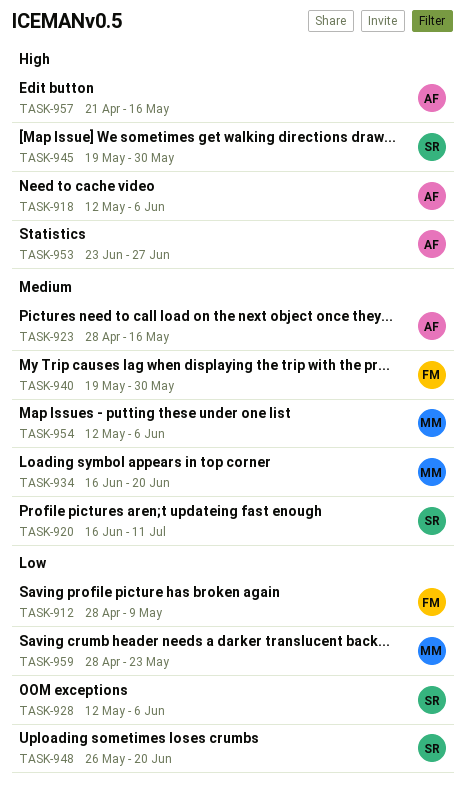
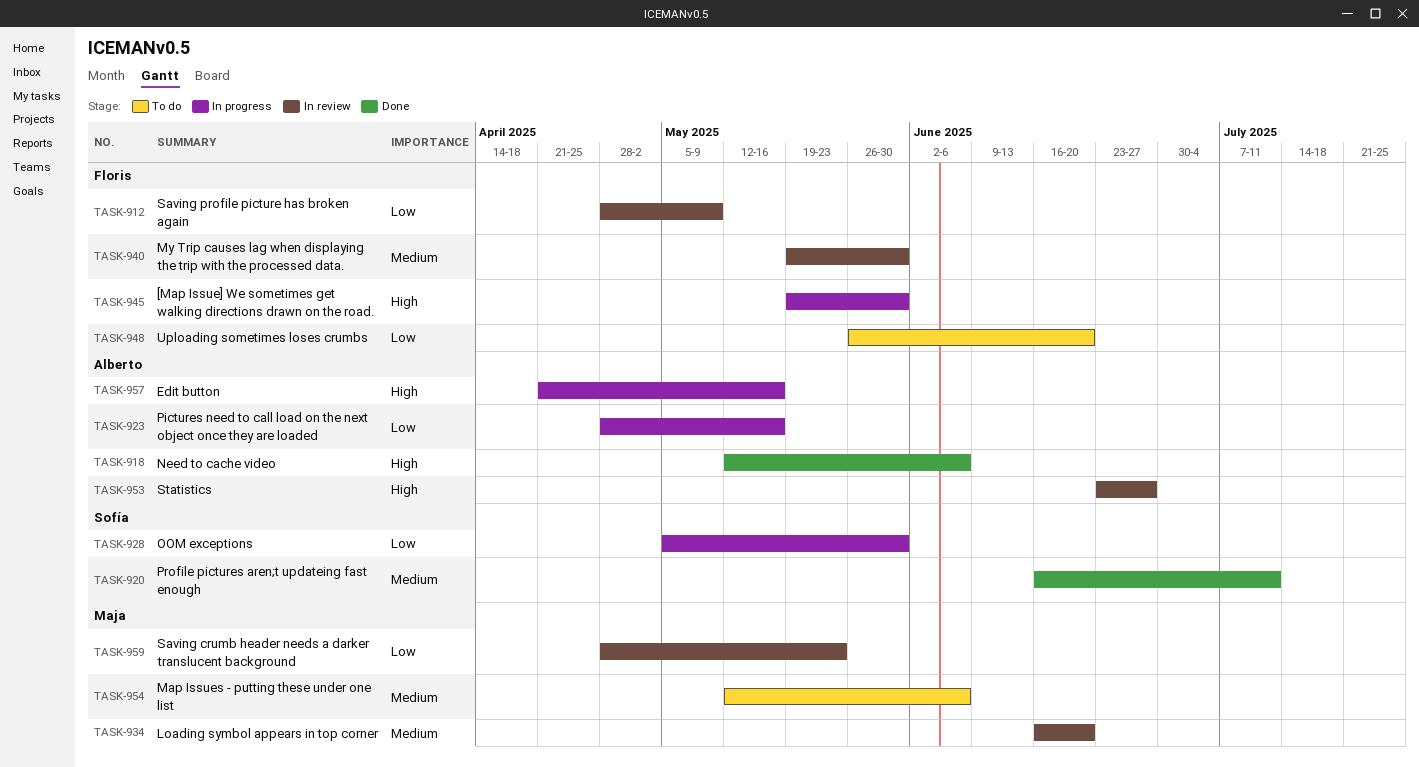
TASK-923, priority: Medium -> Low
TASK-928, start: May 12 -> May 5
TASK-928, due: Jun 6 -> May 30
TASK-945, owner: Sofía -> Floris
TASK-948, owner: Sofía -> Floris

